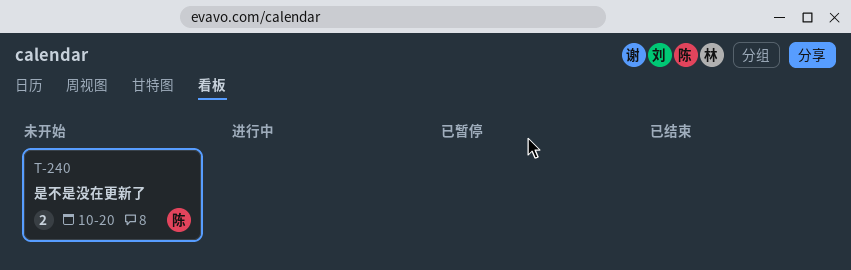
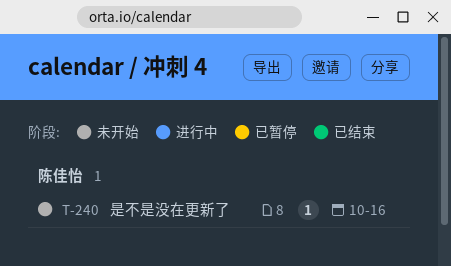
T-240, estimate: 2 -> 1
T-240, due: Oct 20 -> Oct 16

